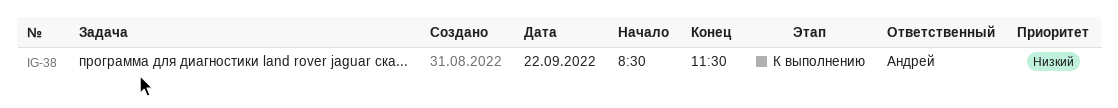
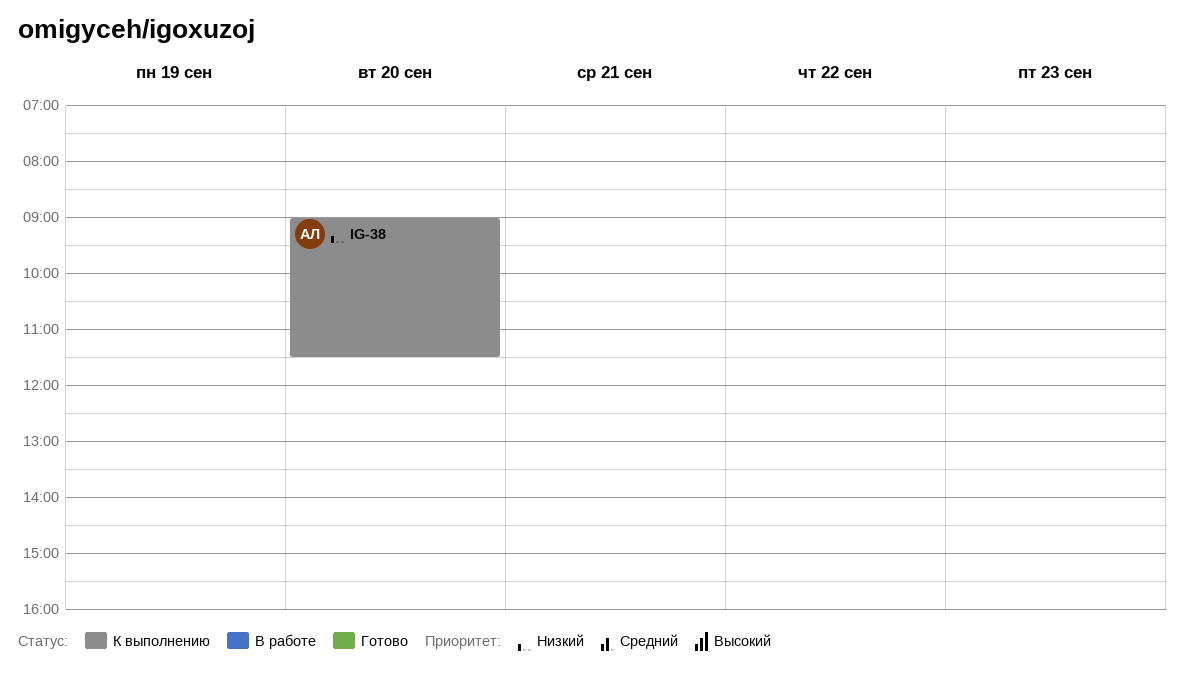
IG-38, day: Sep 22 -> Sep 20
IG-38, begins: 08:30 -> 09:00

